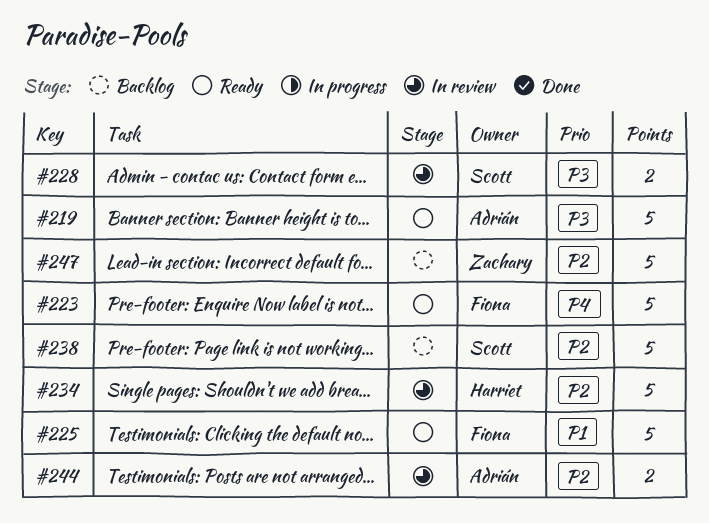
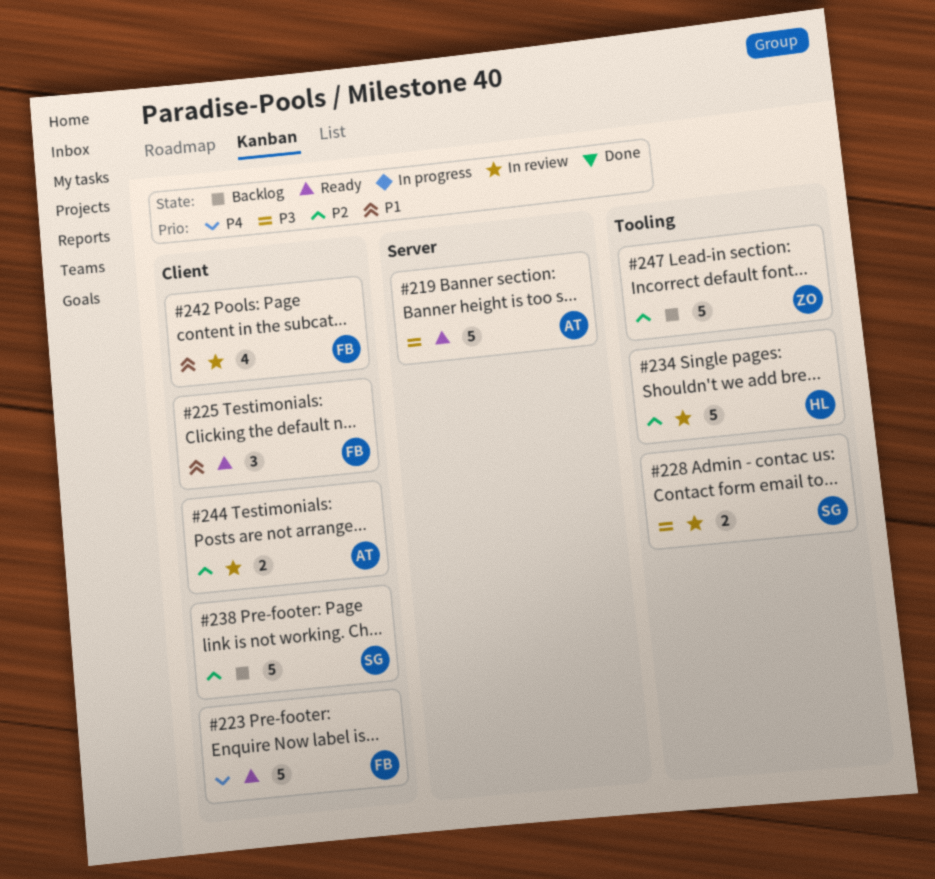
#225, estimate: 5 -> 3
#242: none -> present

